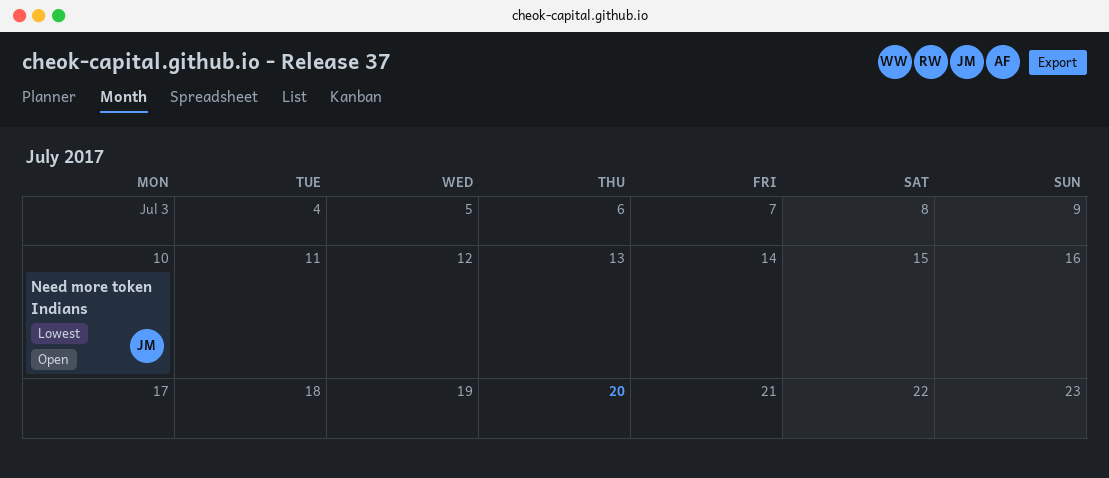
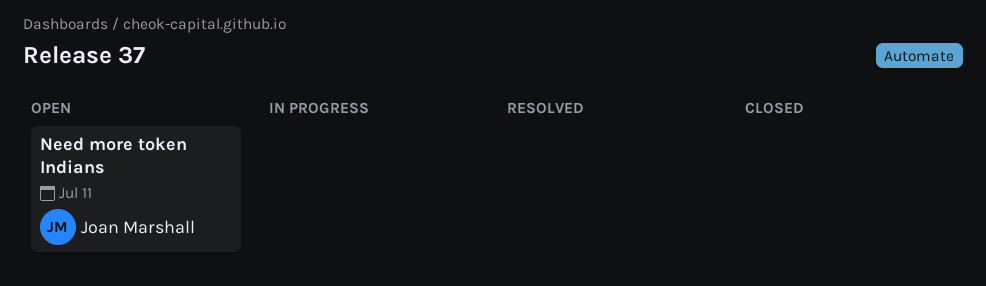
Need more token Indians, due: Jul 10 -> Jul 11

